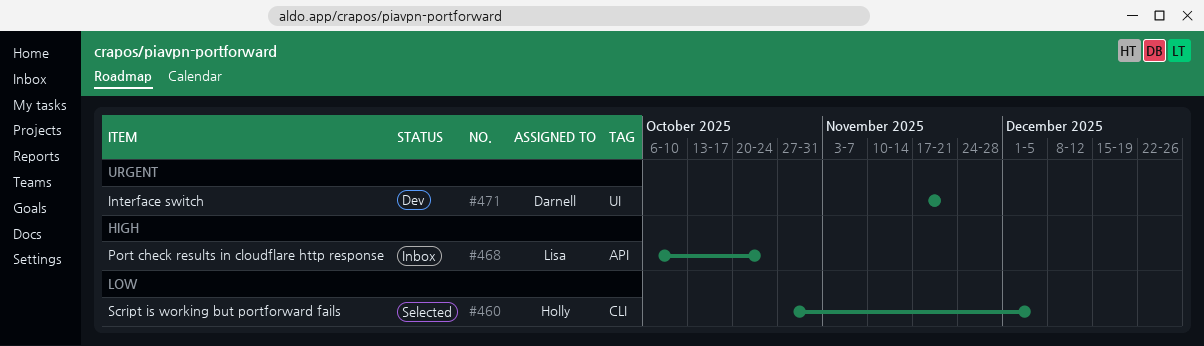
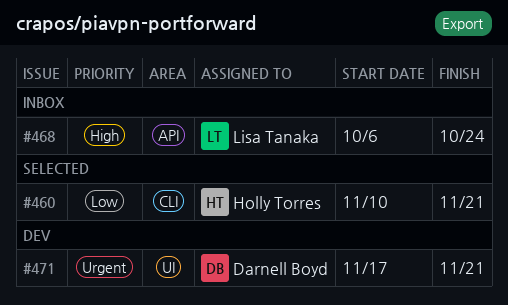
#460, start: Oct 27 -> Nov 10
#460, due: Dec 5 -> Nov 21

